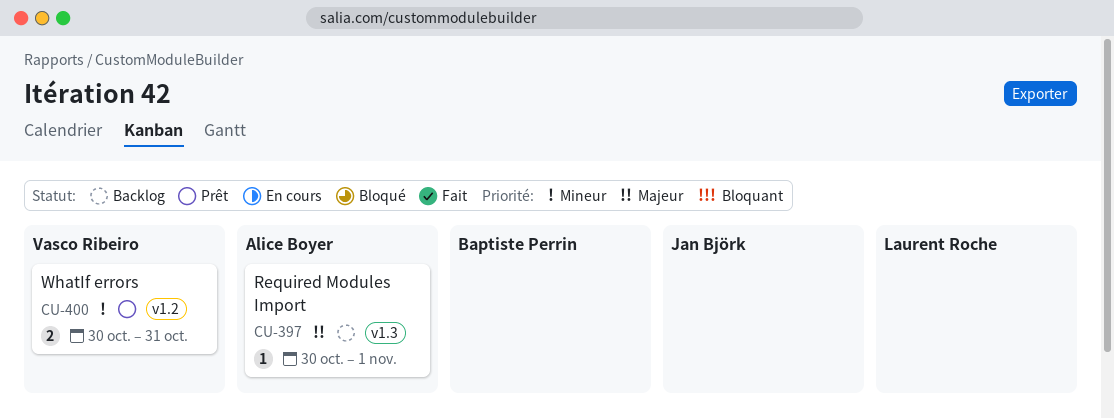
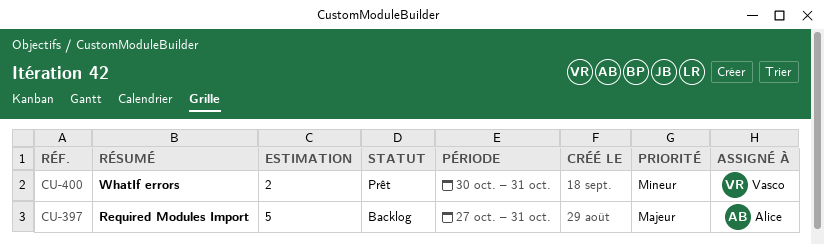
CU-397, estimate: 1 -> 5
CU-397, start: Oct 30 -> Oct 27
CU-397, due: Nov 1 -> Oct 31

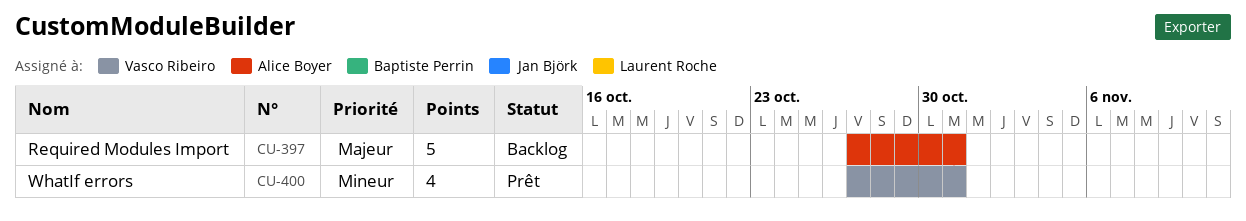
CU-400, estimate: 2 -> 4
CU-400, start: Oct 30 -> Oct 27

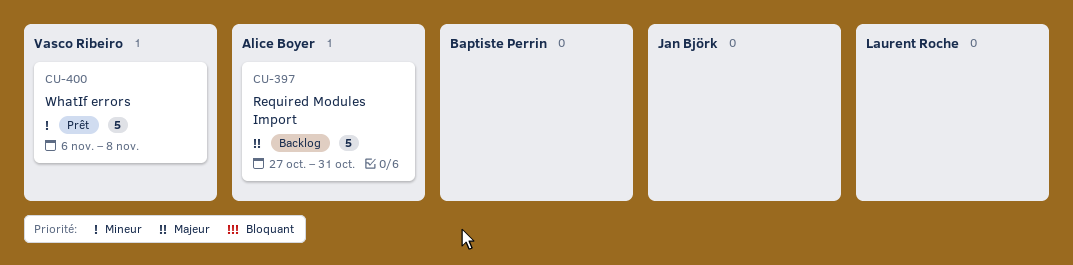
CU-400, estimate: 4 -> 5
CU-400, start: Oct 27 -> Nov 6
CU-400, due: Oct 31 -> Nov 8

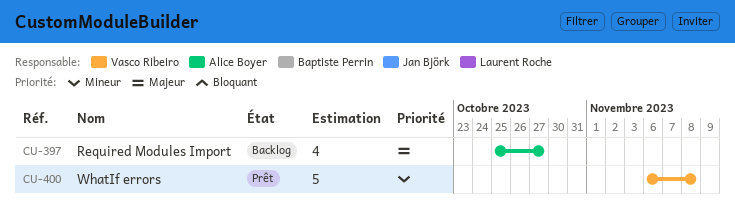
CU-397, estimate: 5 -> 4
CU-397, start: Oct 27 -> Oct 25
CU-397, due: Oct 31 -> Oct 27

